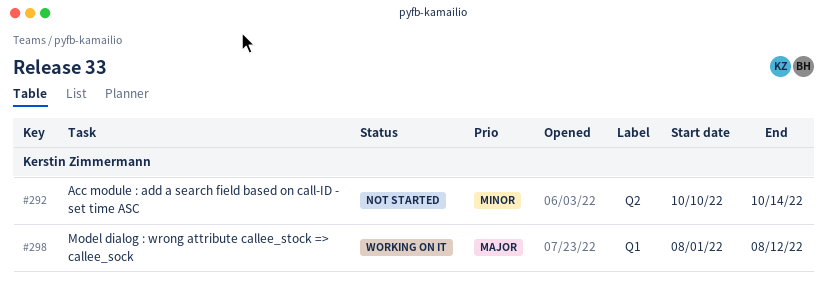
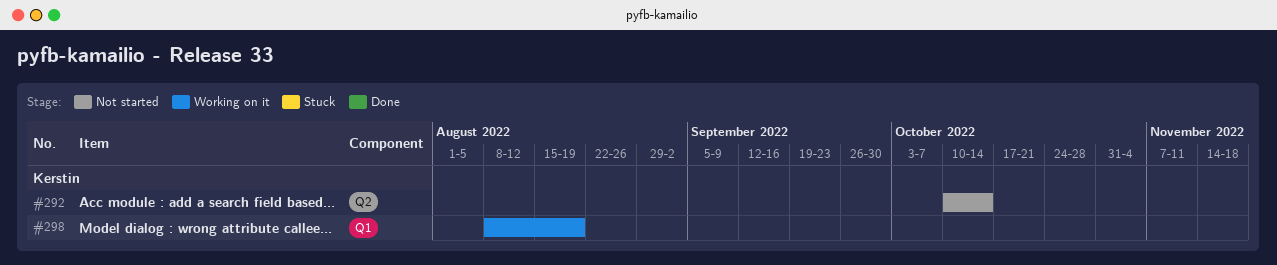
#298, start: Aug 1 -> Aug 8
#298, due: Aug 12 -> Aug 19

